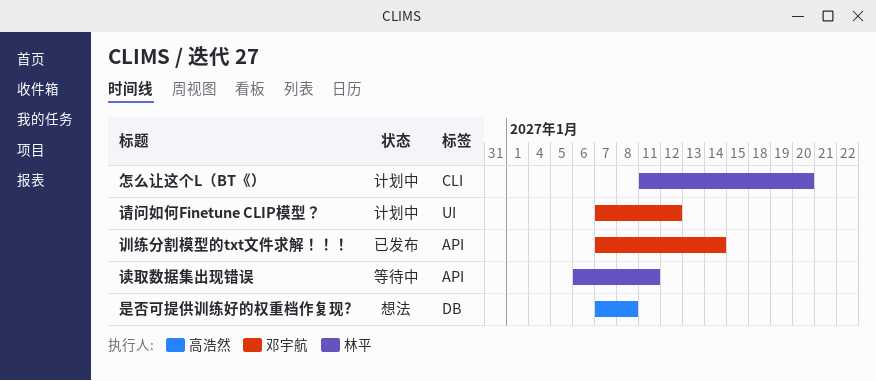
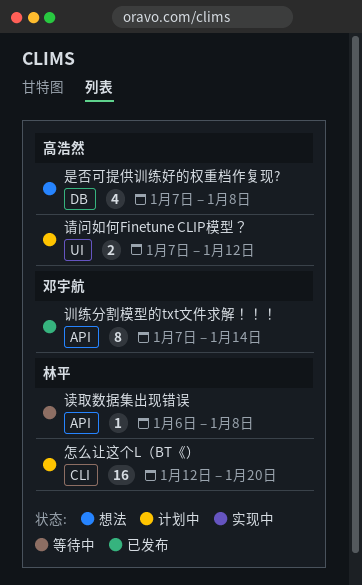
怎么让这个L（BT《）, start: Jan 11 -> Jan 12
请问如何Finetune CLIP模型？, owner: 邓宇航 -> 高浩然
读取数据集出现错误, due: Jan 11 -> Jan 8

